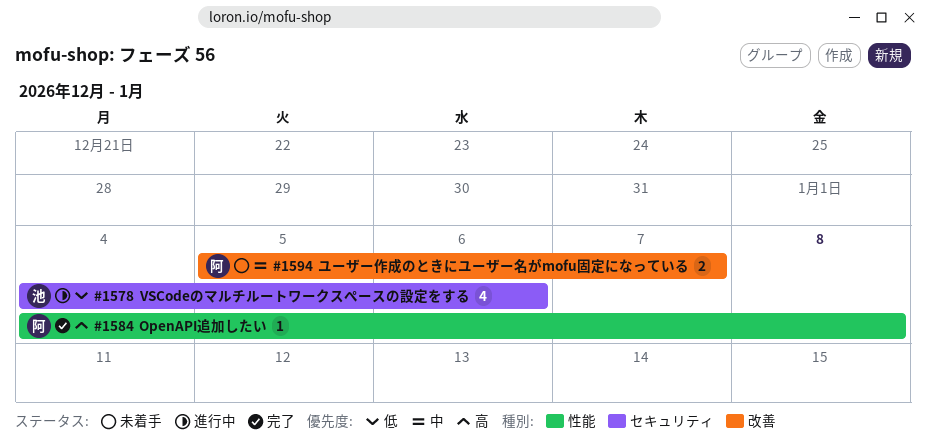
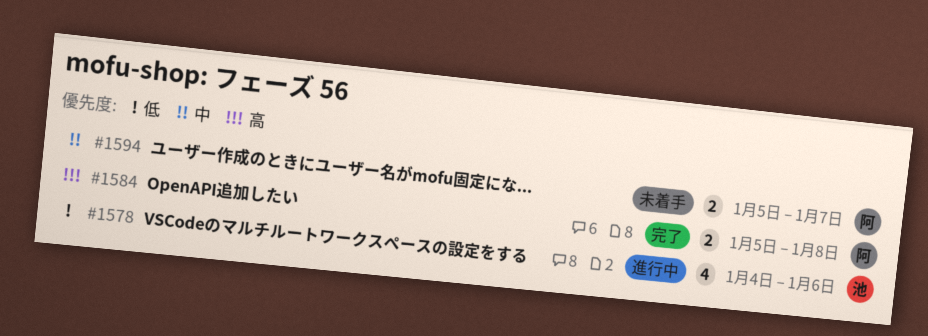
#1584, estimate: 1 -> 2
#1584, start: Jan 4 -> Jan 5

